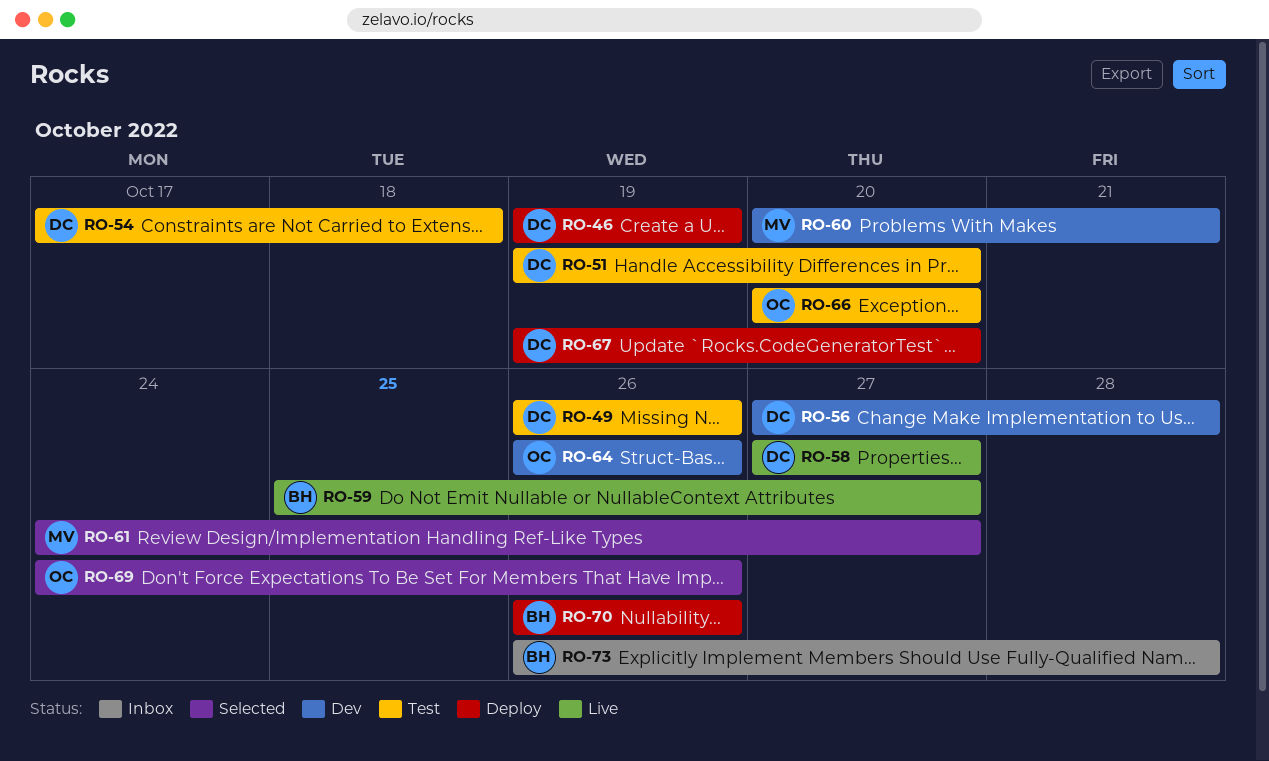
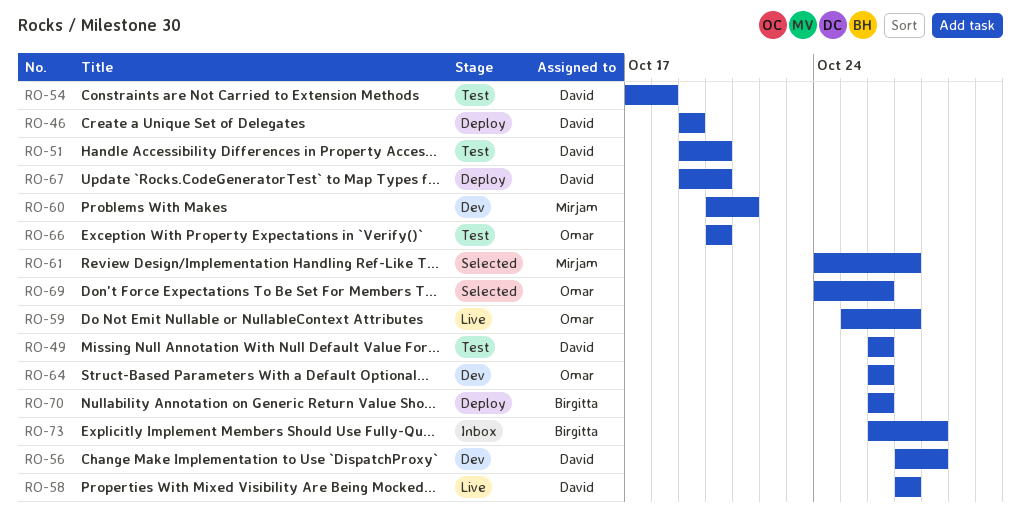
RO-59, owner: Birgitta -> Omar

